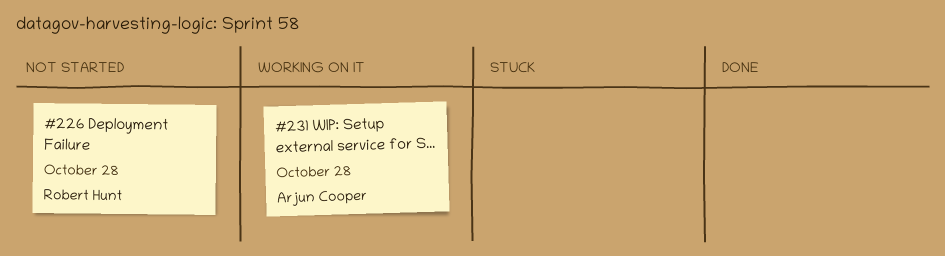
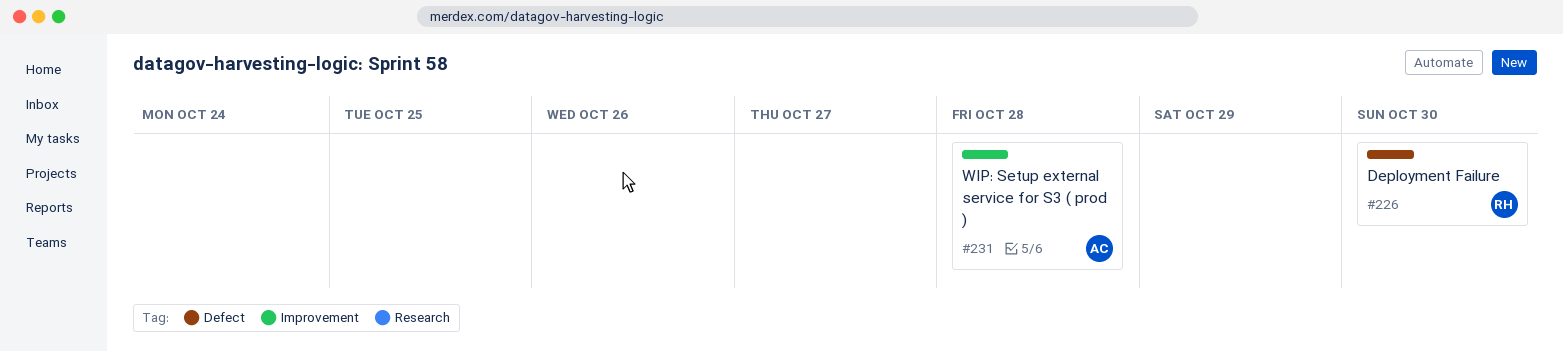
#226, due: Oct 28 -> Oct 30

